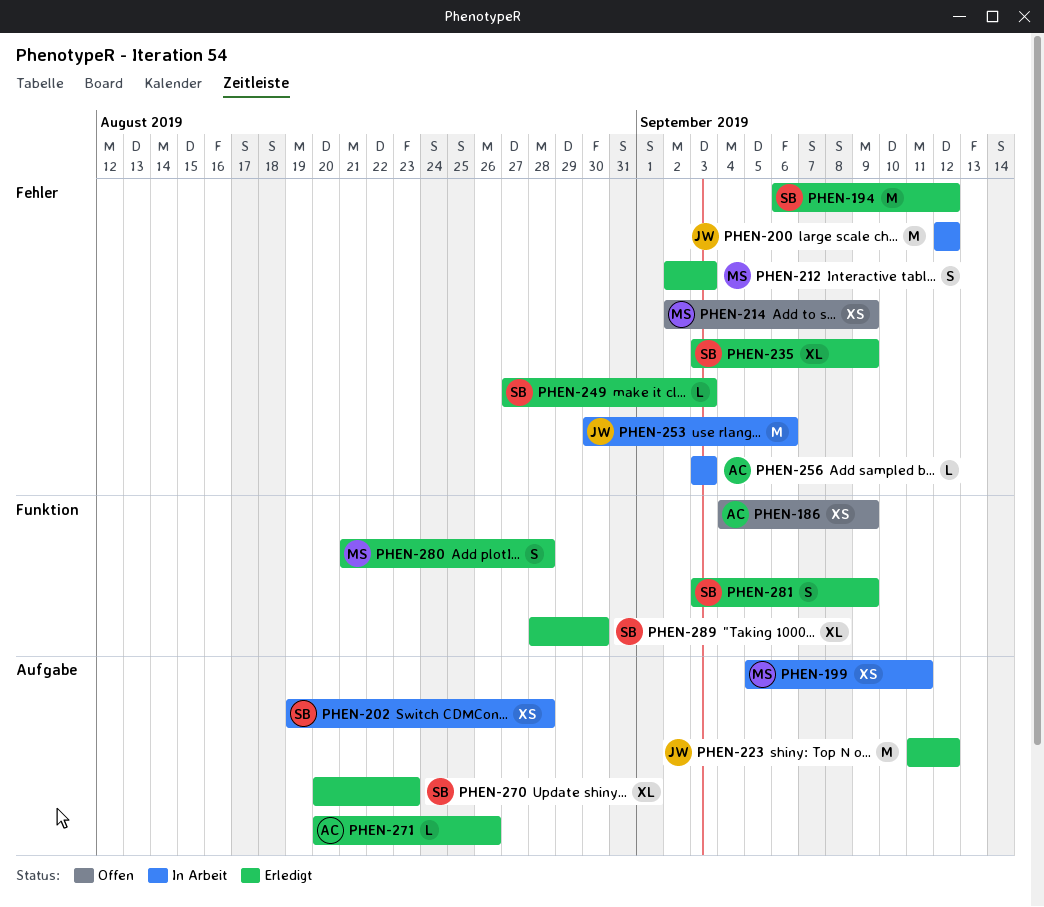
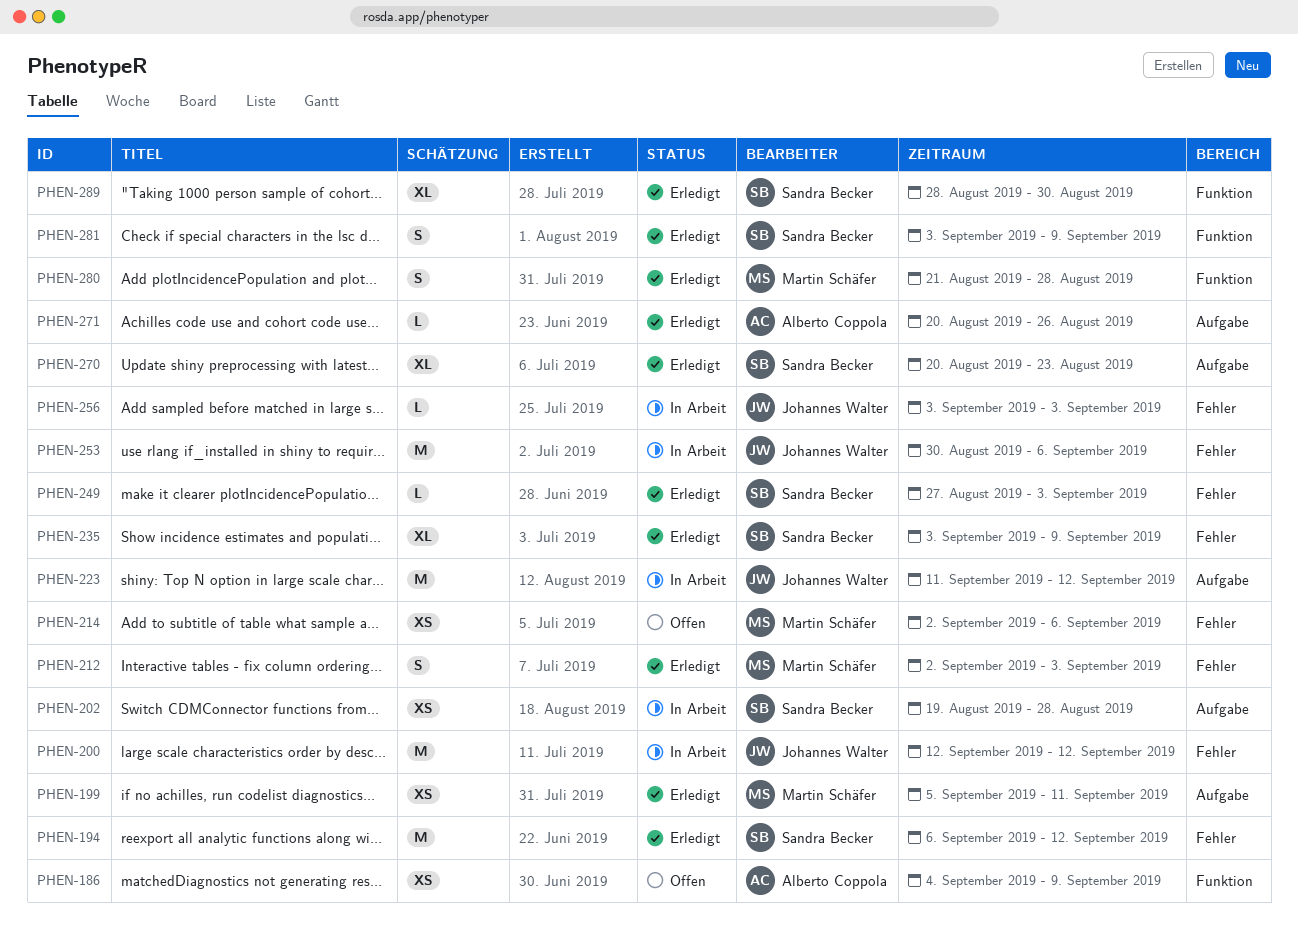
PHEN-199, status: In Arbeit -> Erledigt
PHEN-214, due: Sep 9 -> Sep 6
PHEN-223, status: Erledigt -> In Arbeit
PHEN-256, owner: Alberto Coppola -> Johannes Walter

